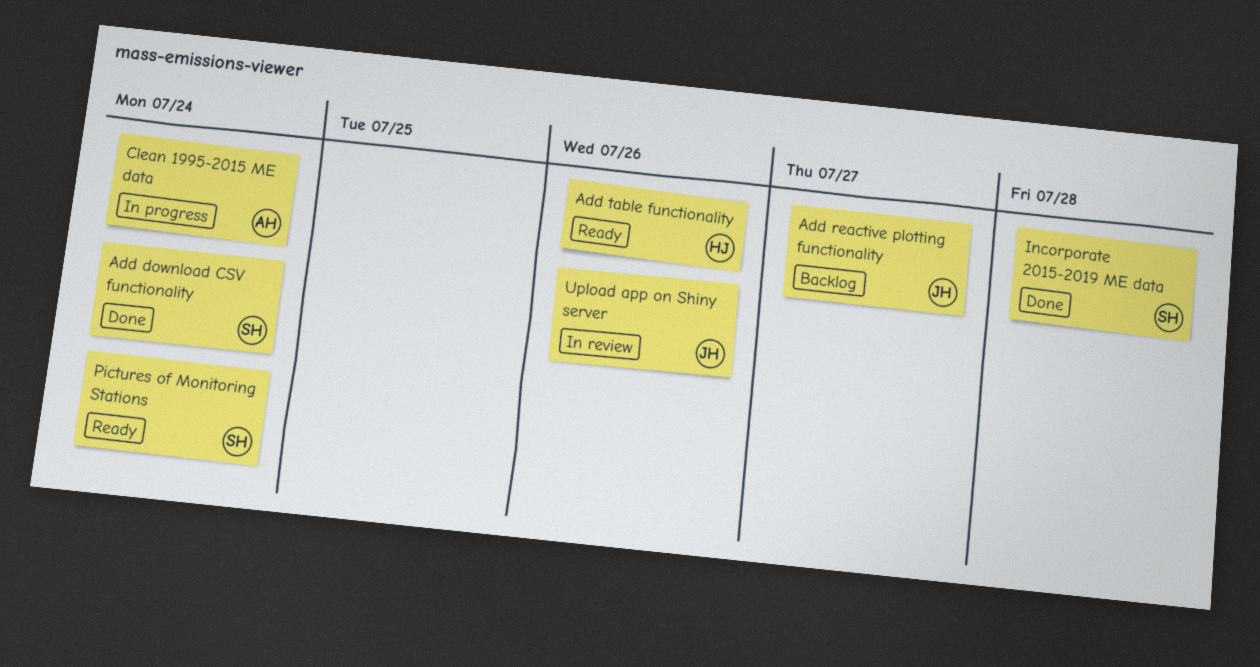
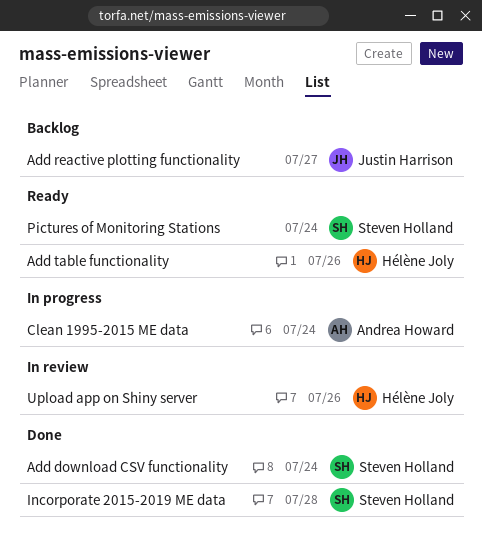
Upload app on Shiny server, owner: Justin Harrison -> Hélène Joly

